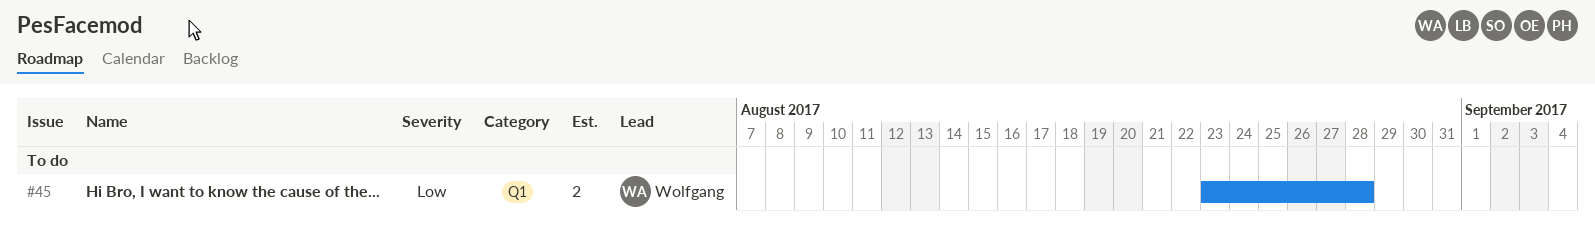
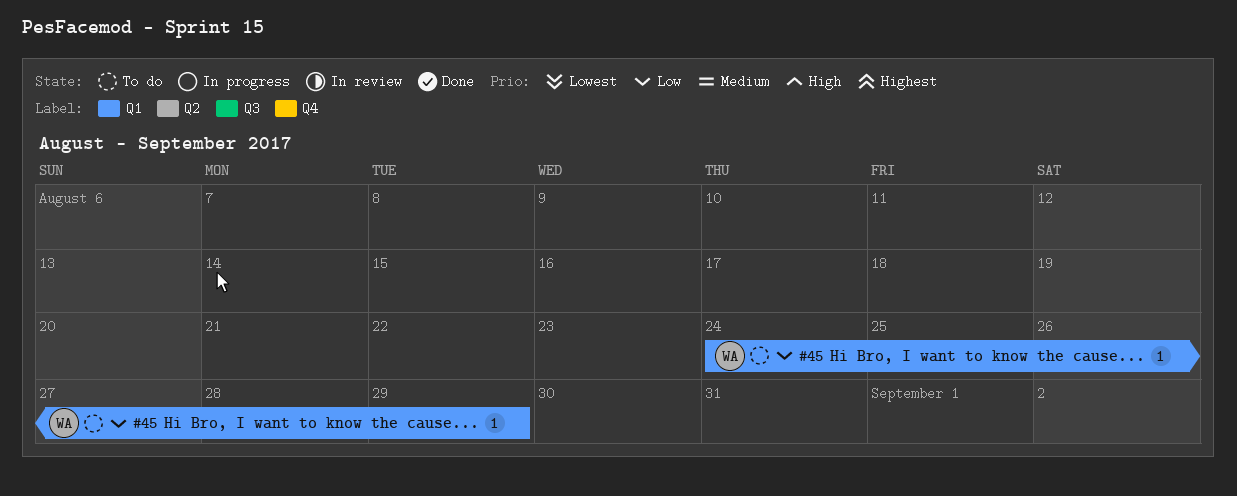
#45, estimate: 2 -> 1
#45, start: Aug 23 -> Aug 24
#45, due: Aug 28 -> Aug 29

